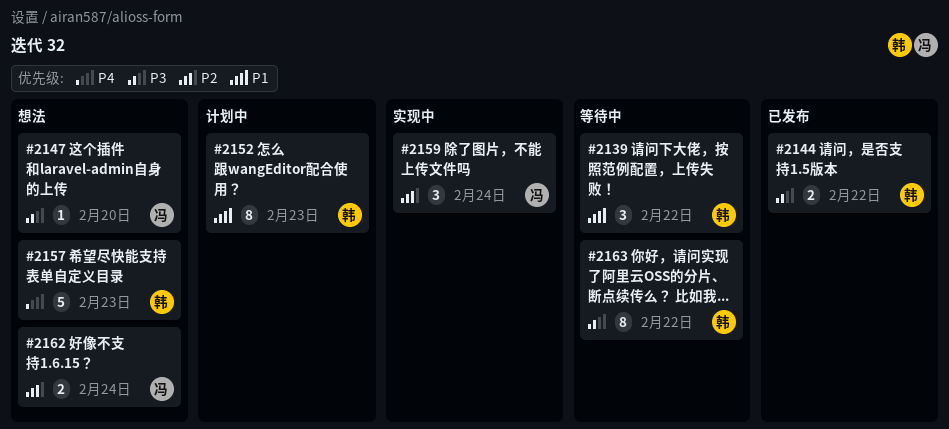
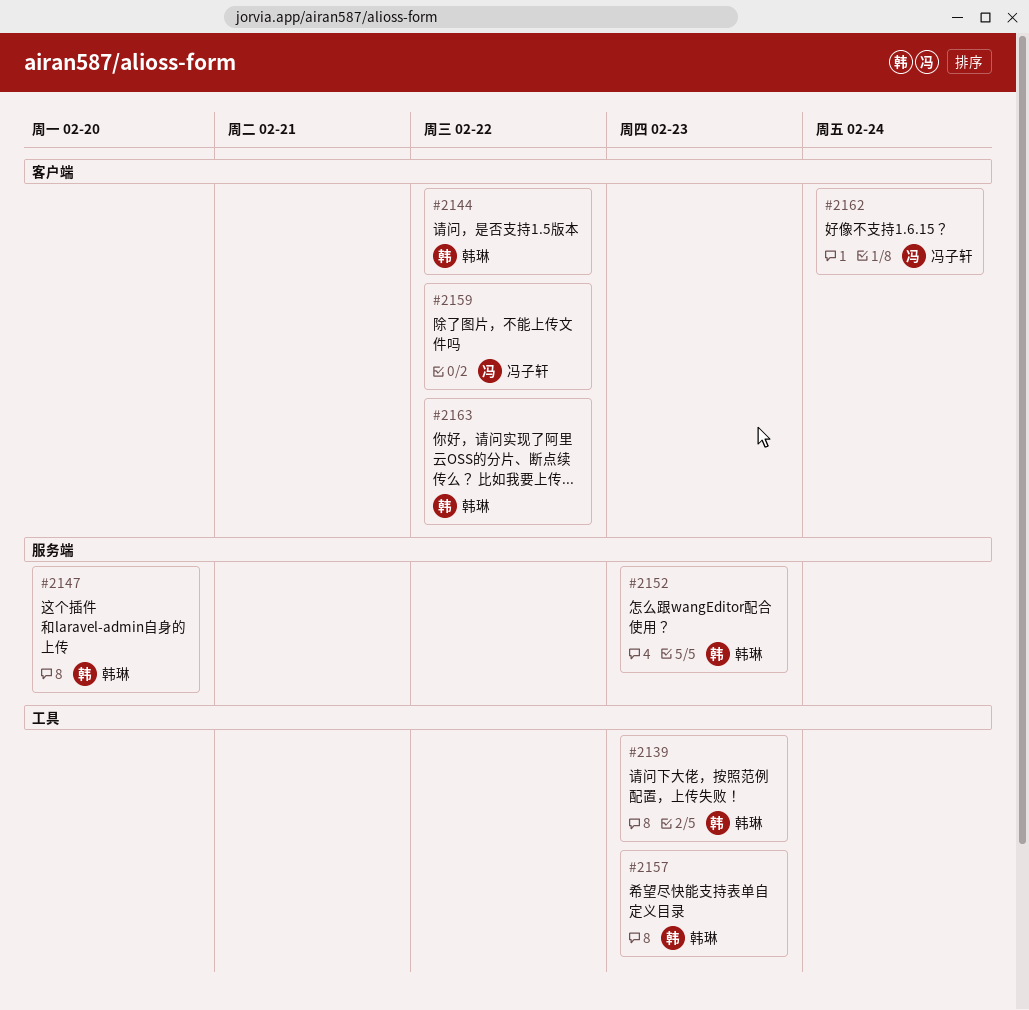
#2139, due: Feb 22 -> Feb 23
#2147, owner: 冯子轩 -> 韩琳
#2159, due: Feb 24 -> Feb 22

